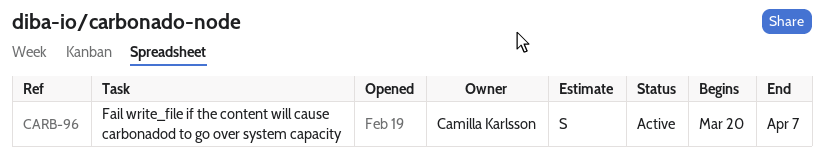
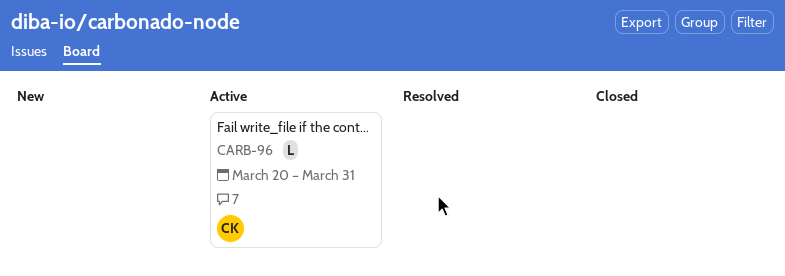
CARB-96, estimate: S -> L
CARB-96, due: Apr 7 -> Mar 31

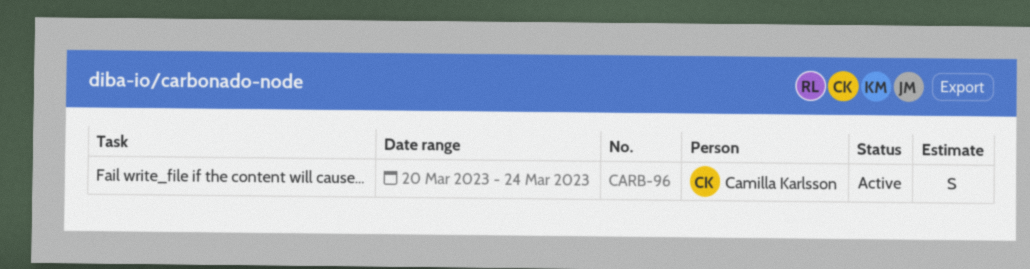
CARB-96, estimate: L -> S
CARB-96, due: Mar 31 -> Mar 24

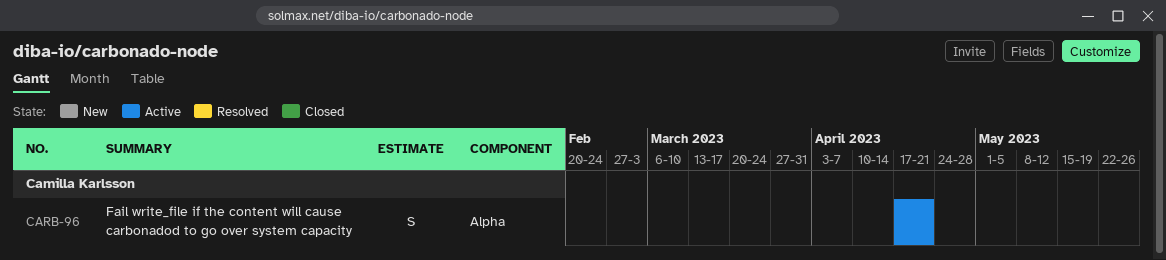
CARB-96, start: Mar 20 -> Apr 17
CARB-96, due: Mar 24 -> Apr 21

